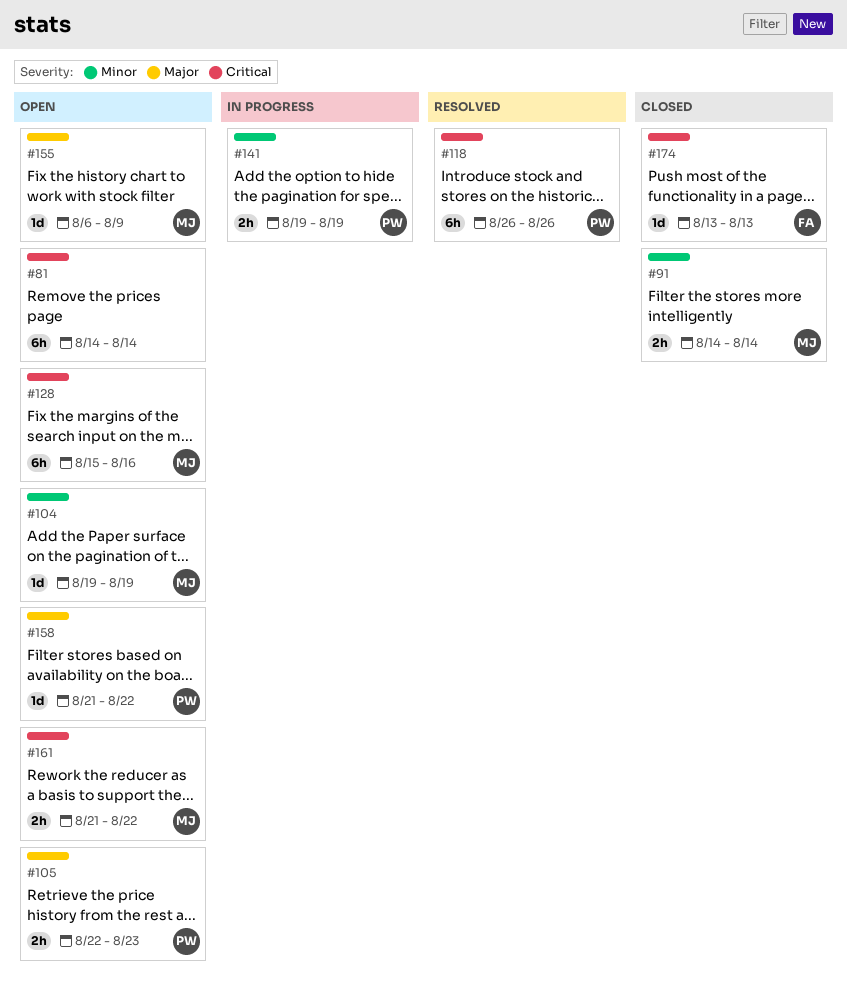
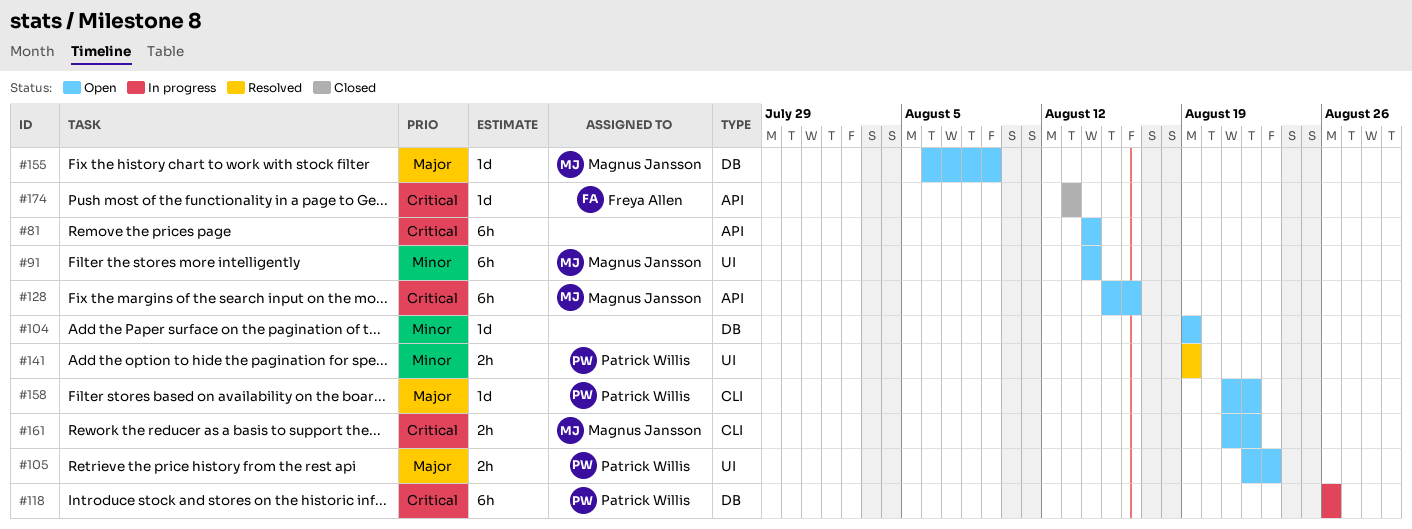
#91, status: Closed -> Open
#91, estimate: 2h -> 6h
#104, owner: Magnus Jansson -> none
#118, status: Resolved -> In progress
#141, status: In progress -> Resolved

